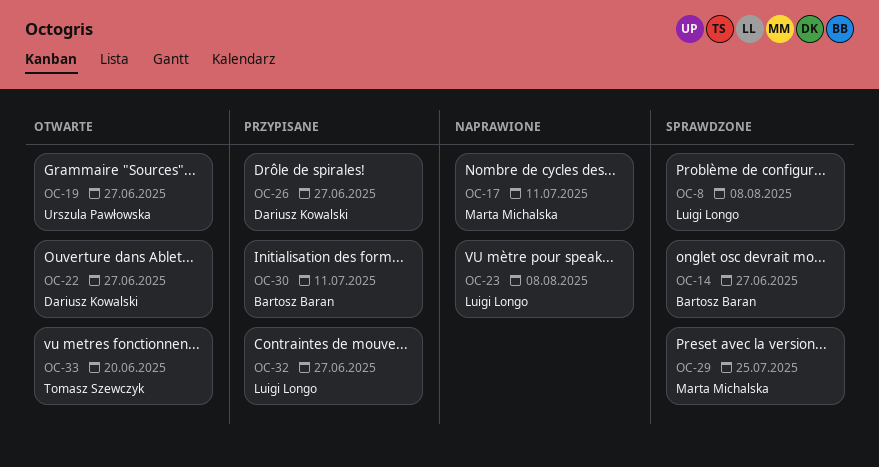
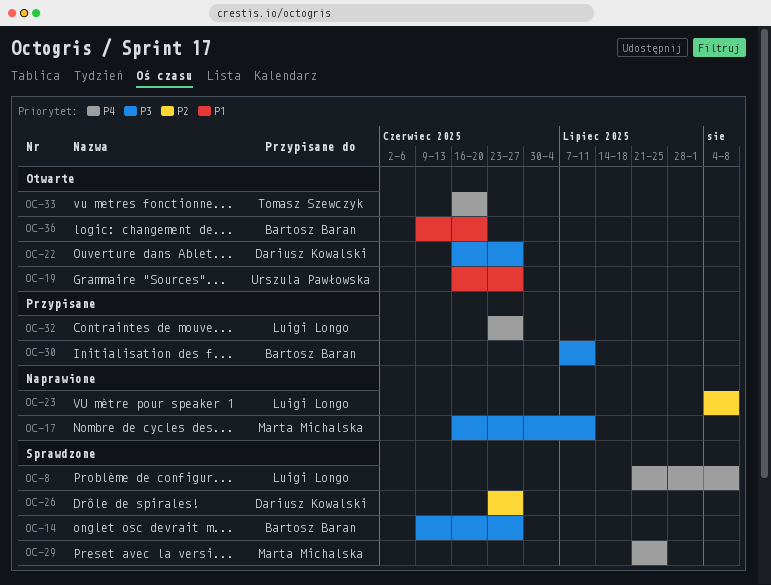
OC-26, status: Przypisane -> Sprawdzone
OC-36: none -> present

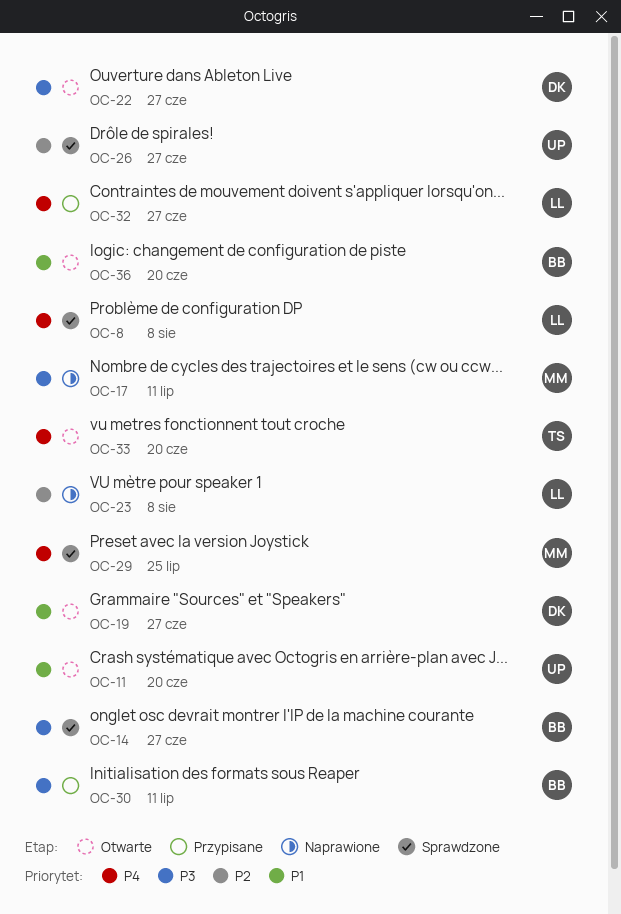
OC-11: none -> present
OC-19, owner: Urszula Pawłowska -> Dariusz Kowalski
OC-26, owner: Dariusz Kowalski -> Urszula Pawłowska

